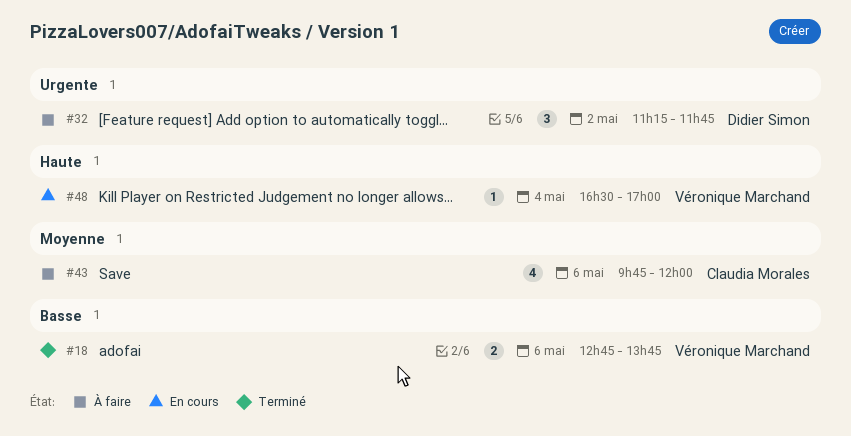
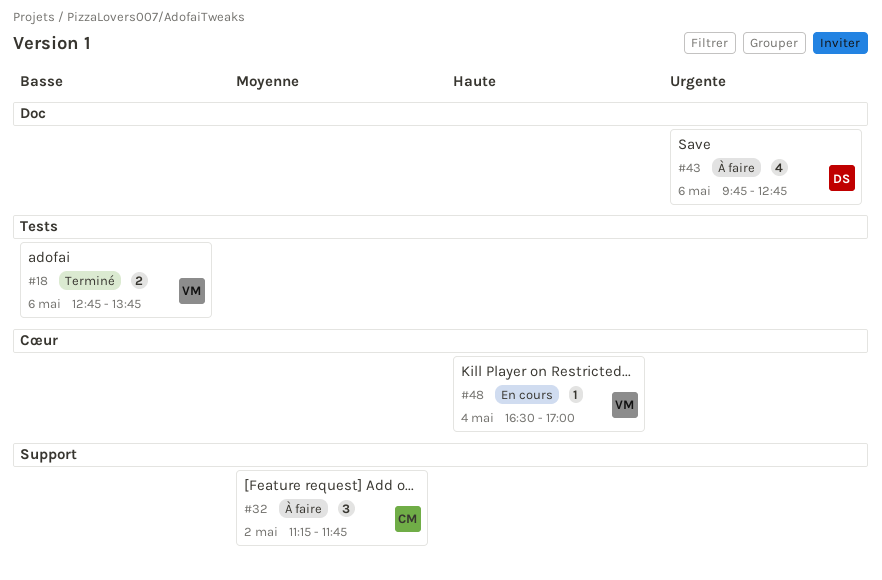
#32, owner: Didier Simon -> Claudia Morales
#32, priority: Urgente -> Moyenne
#43, owner: Claudia Morales -> Didier Simon
#43, priority: Moyenne -> Urgente
#43, ends: 12:00 -> 12:45

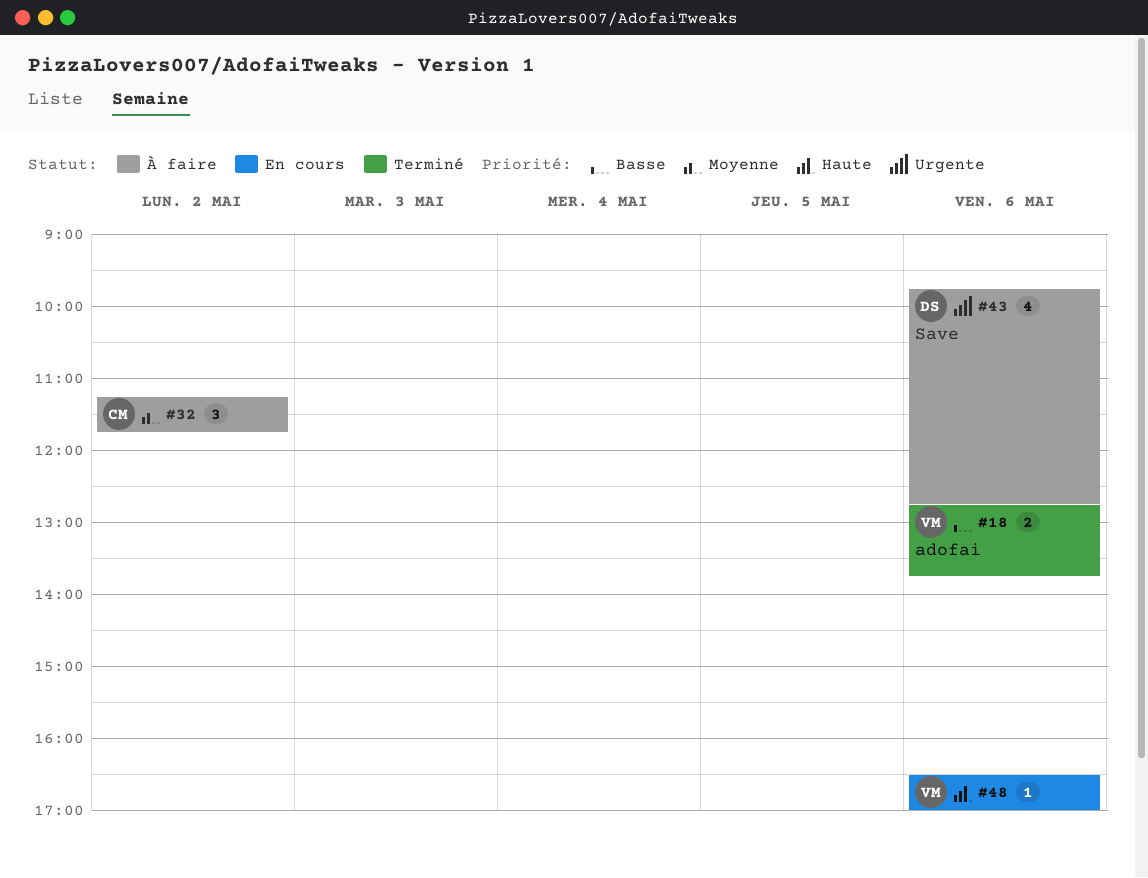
#48, day: May 4 -> May 6

